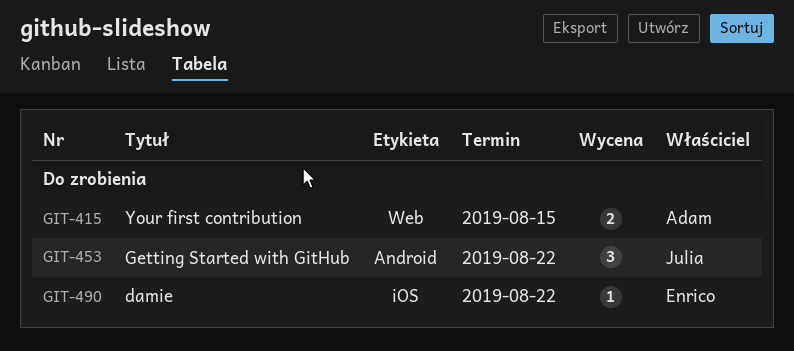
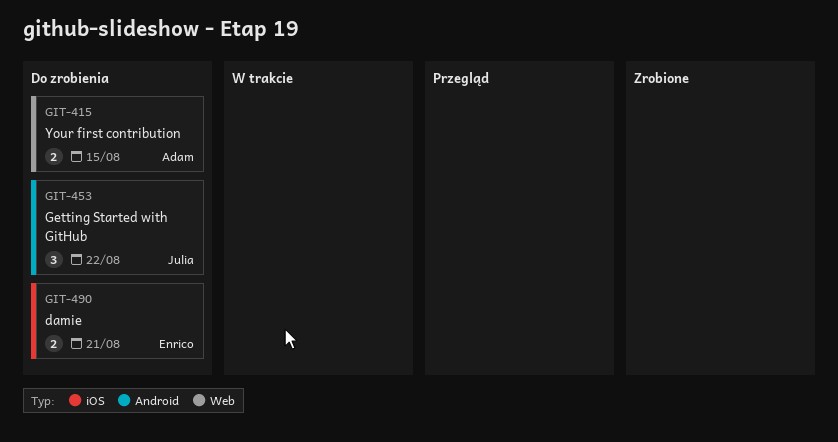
GIT-490, estimate: 1 -> 2
GIT-490, due: Aug 22 -> Aug 21

